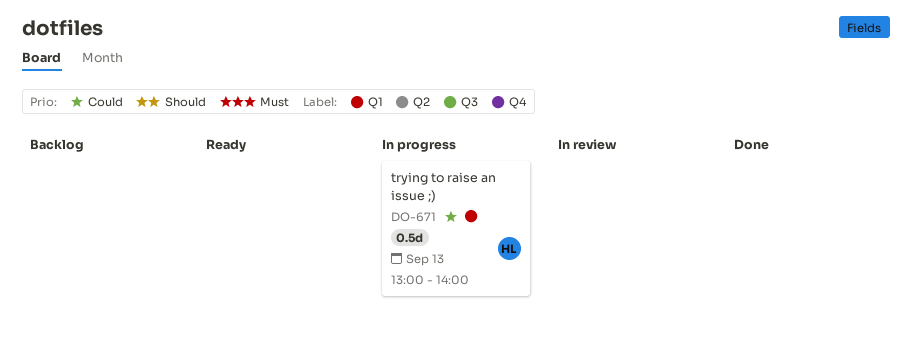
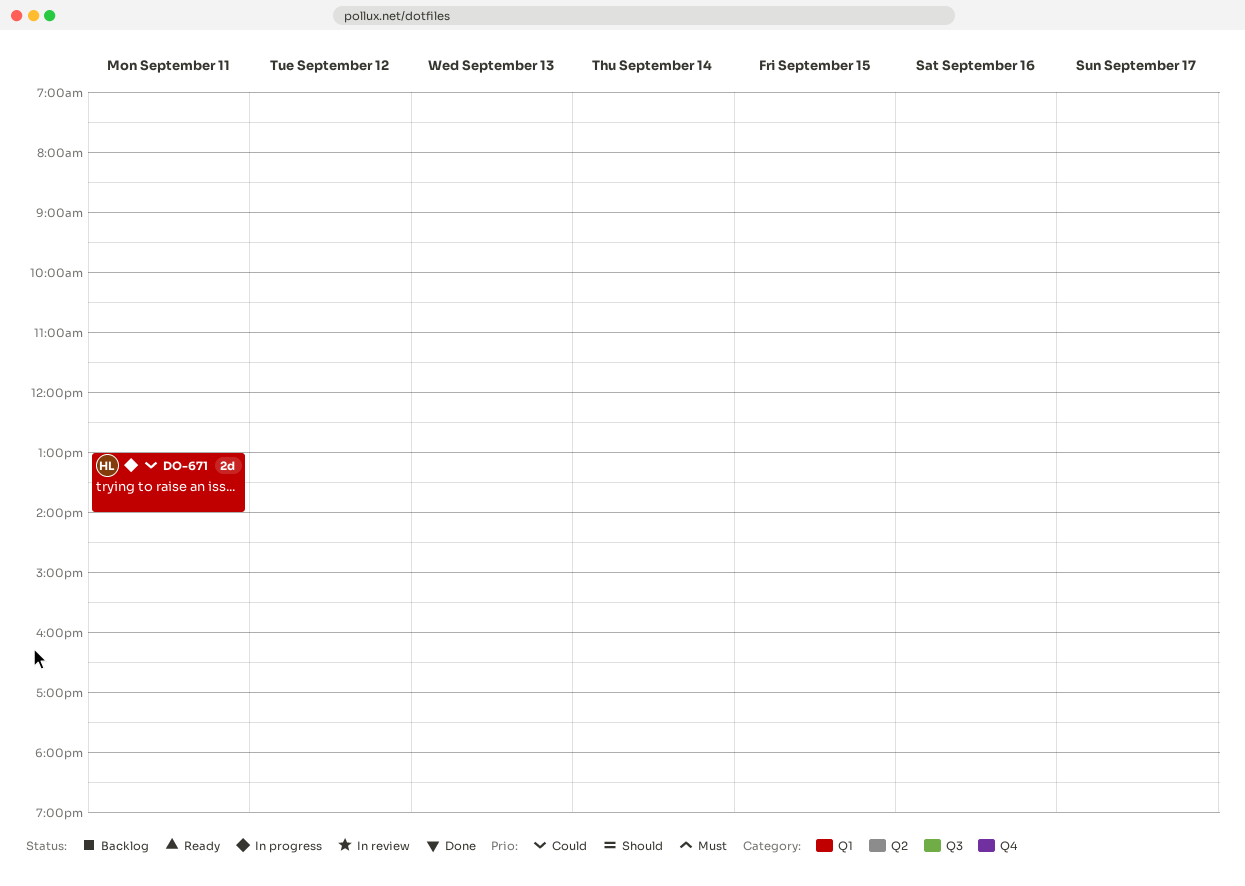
DO-671, estimate: 0.5d -> 2d
DO-671, day: Sep 13 -> Sep 11

